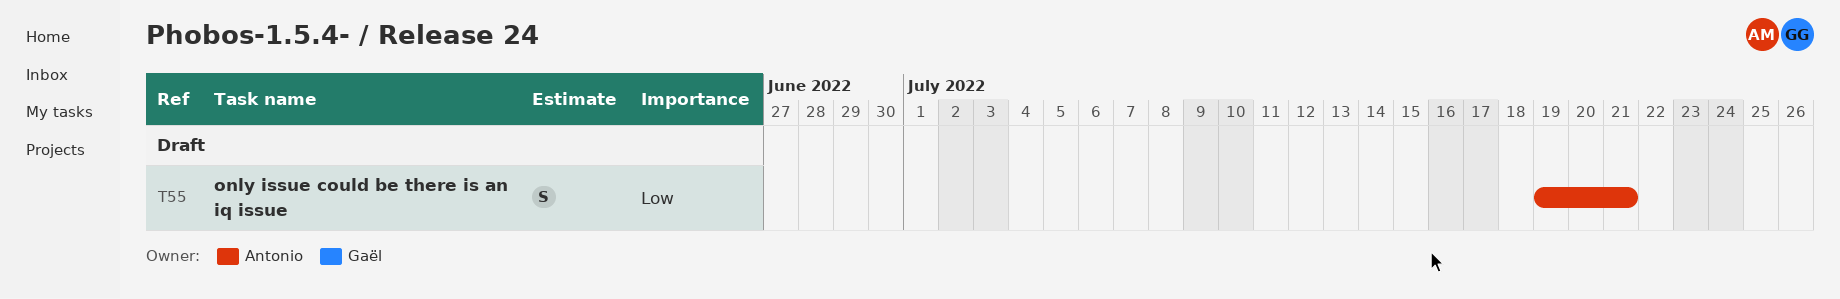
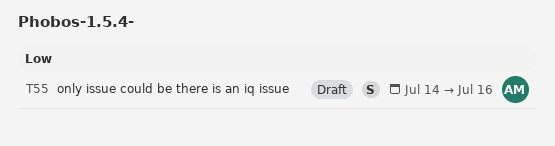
T55, start: Jul 19 -> Jul 14
T55, due: Jul 21 -> Jul 16

